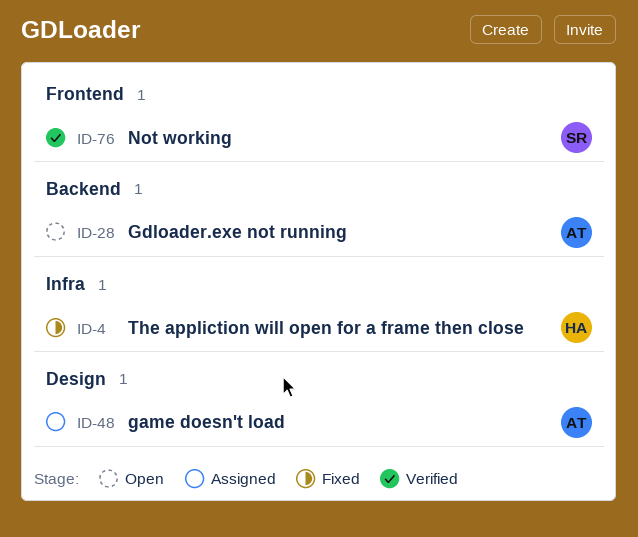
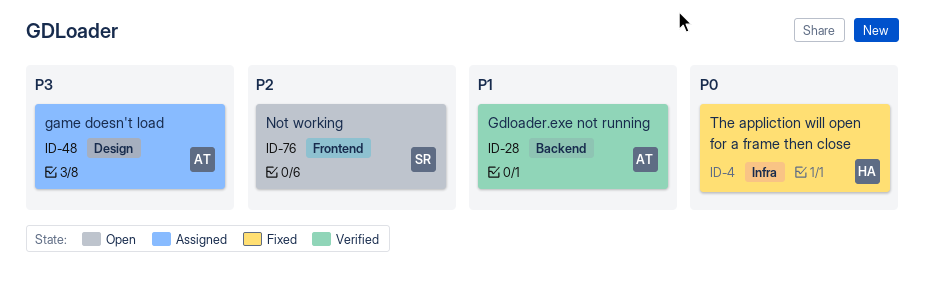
ID-28, status: Open -> Verified
ID-76, status: Verified -> Open

